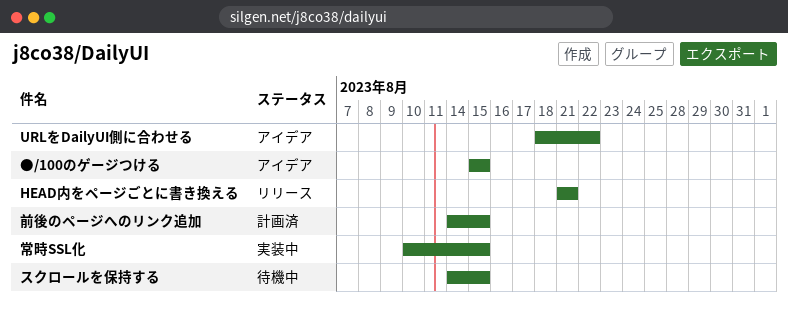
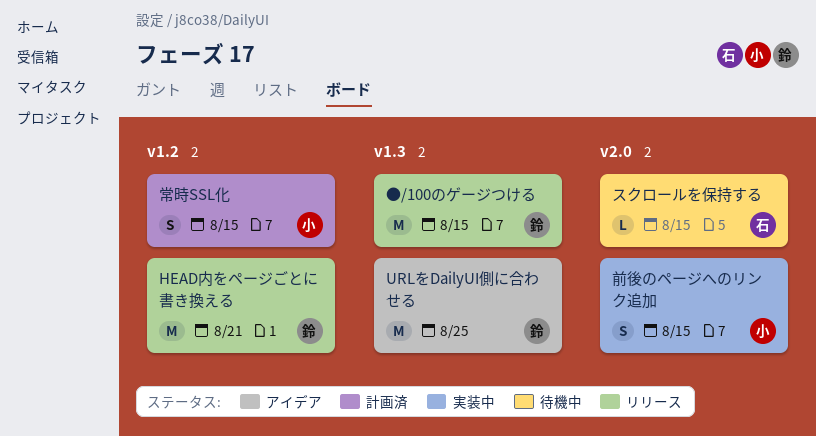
URLをDailyUI側に合わせる, due: Aug 22 -> Aug 25
●/100のゲージつける, status: アイデア -> リリース
前後のページへのリンク追加, status: 計画済 -> 実装中
常時SSL化, status: 実装中 -> 計画済

